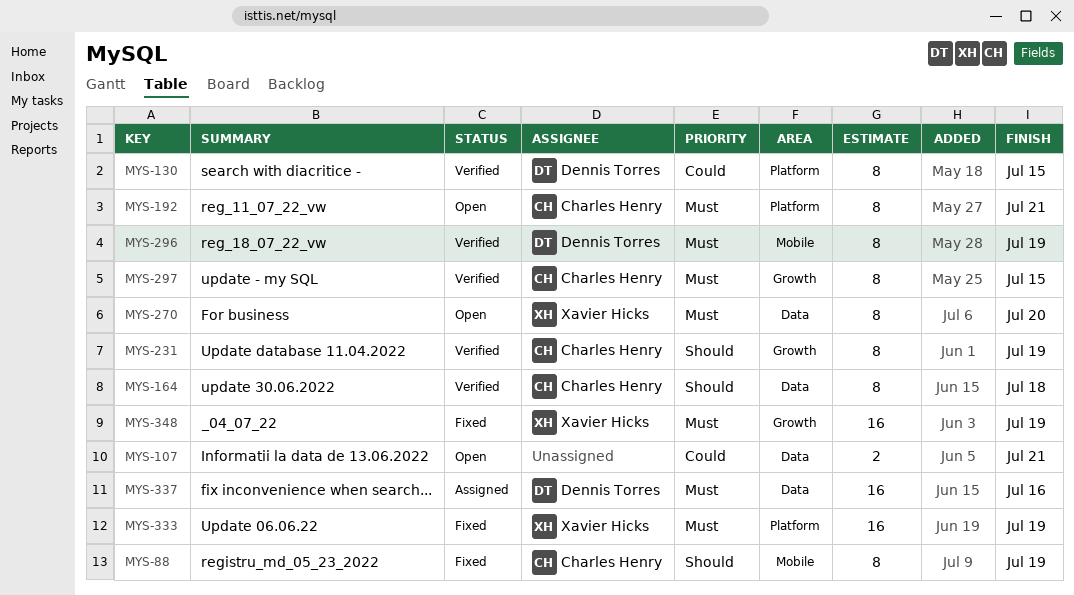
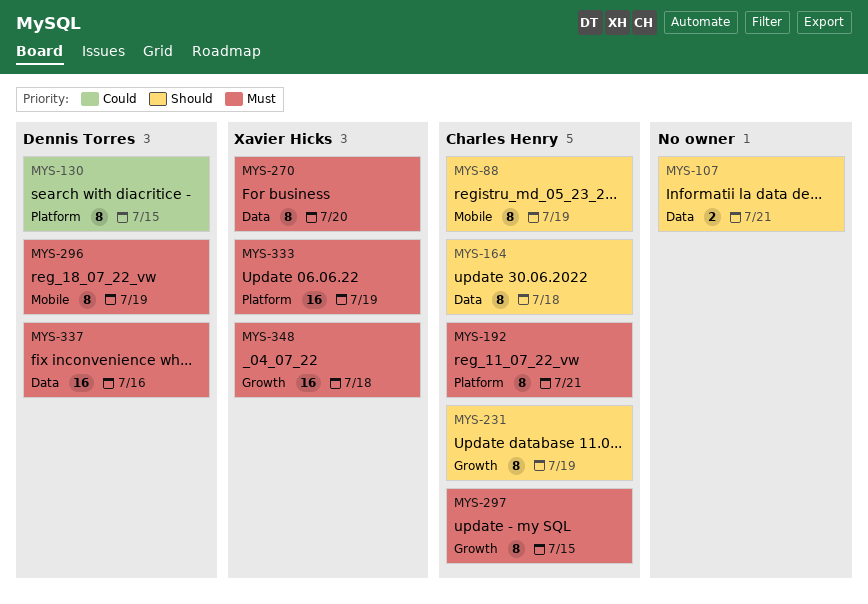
MYS-107, priority: Could -> Should
MYS-348, due: Jul 19 -> Jul 18

